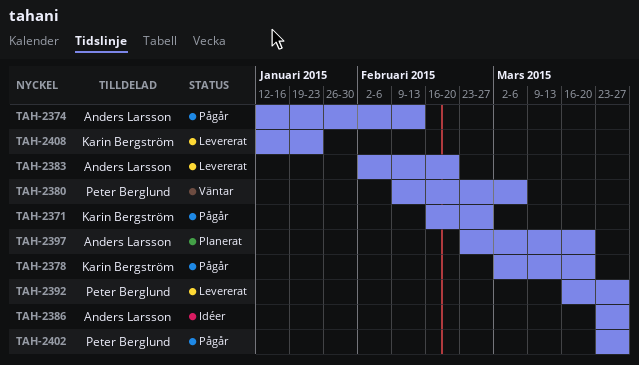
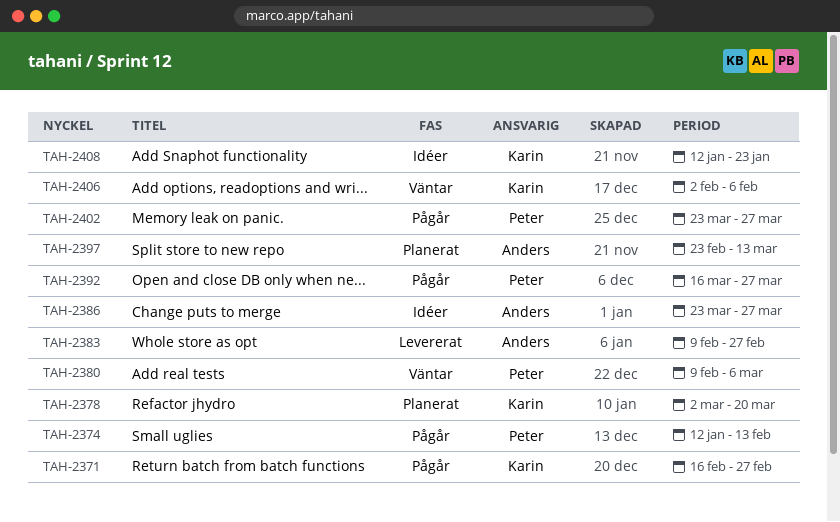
TAH-2374, owner: Anders Larsson -> Peter Berglund
TAH-2378, status: Pågår -> Planerat
TAH-2383, start: Feb 2 -> Feb 9
TAH-2383, due: Feb 20 -> Feb 27
TAH-2392, status: Levererat -> Pågår
TAH-2397, due: Mar 20 -> Mar 13
TAH-2406: none -> present
TAH-2408, status: Levererat -> Idéer

